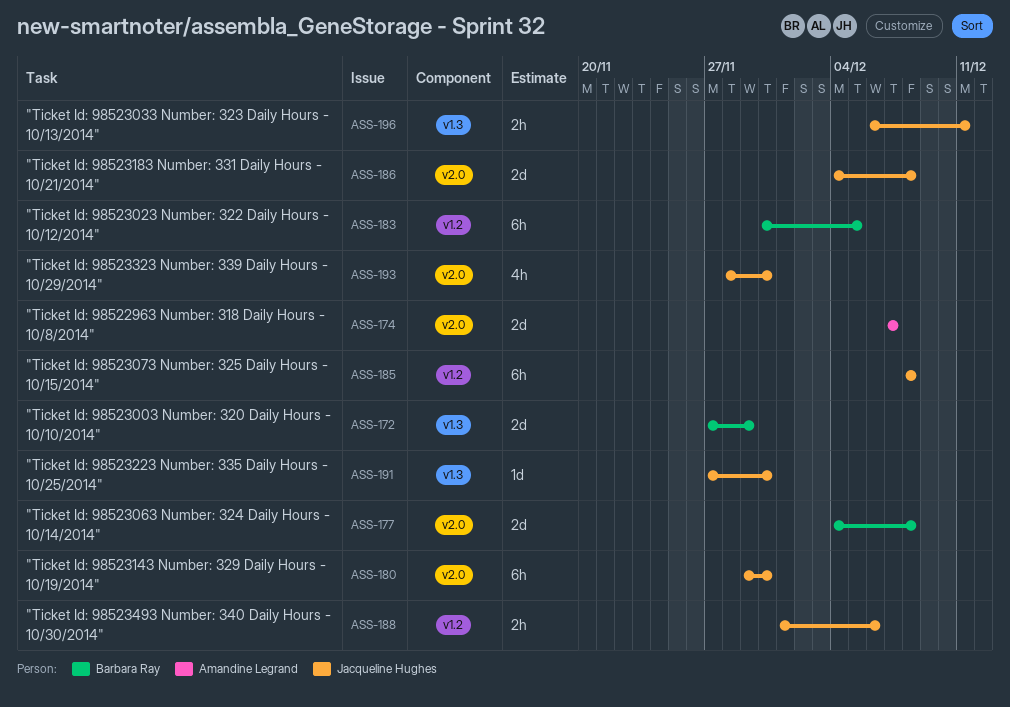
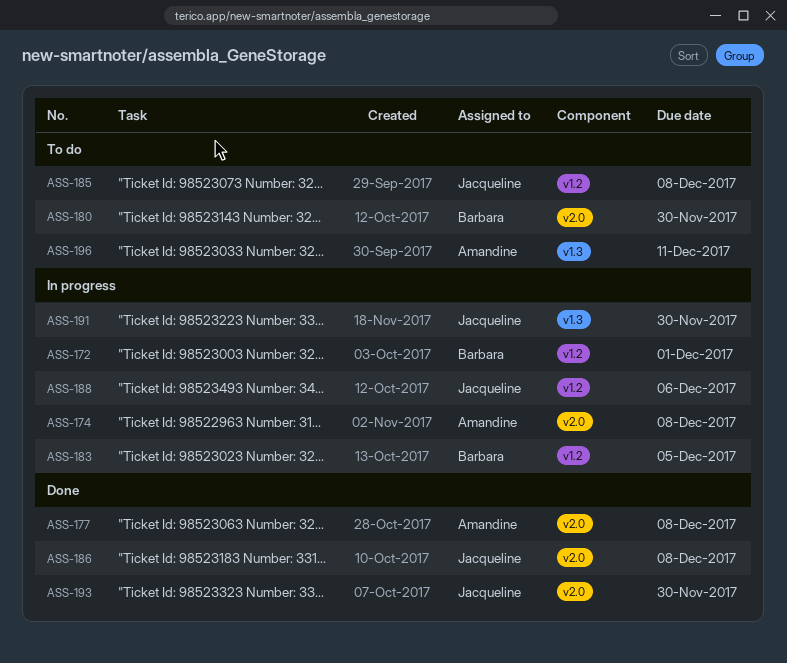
ASS-172, label: v1.3 -> v1.2
ASS-172, due: Nov 29 -> Dec 1
ASS-174, due: Dec 7 -> Dec 8
ASS-177, owner: Barbara Ray -> Amandine Legrand
ASS-180, owner: Jacqueline Hughes -> Barbara Ray
ASS-196, owner: Jacqueline Hughes -> Amandine Legrand

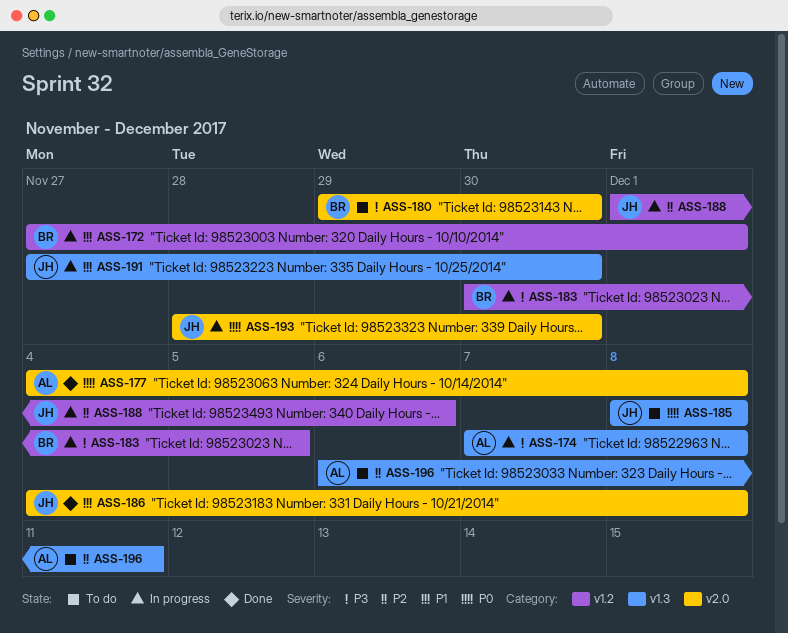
ASS-174, label: v2.0 -> v1.3
ASS-185, label: v1.2 -> v1.3
ASS-193, status: Done -> In progress

